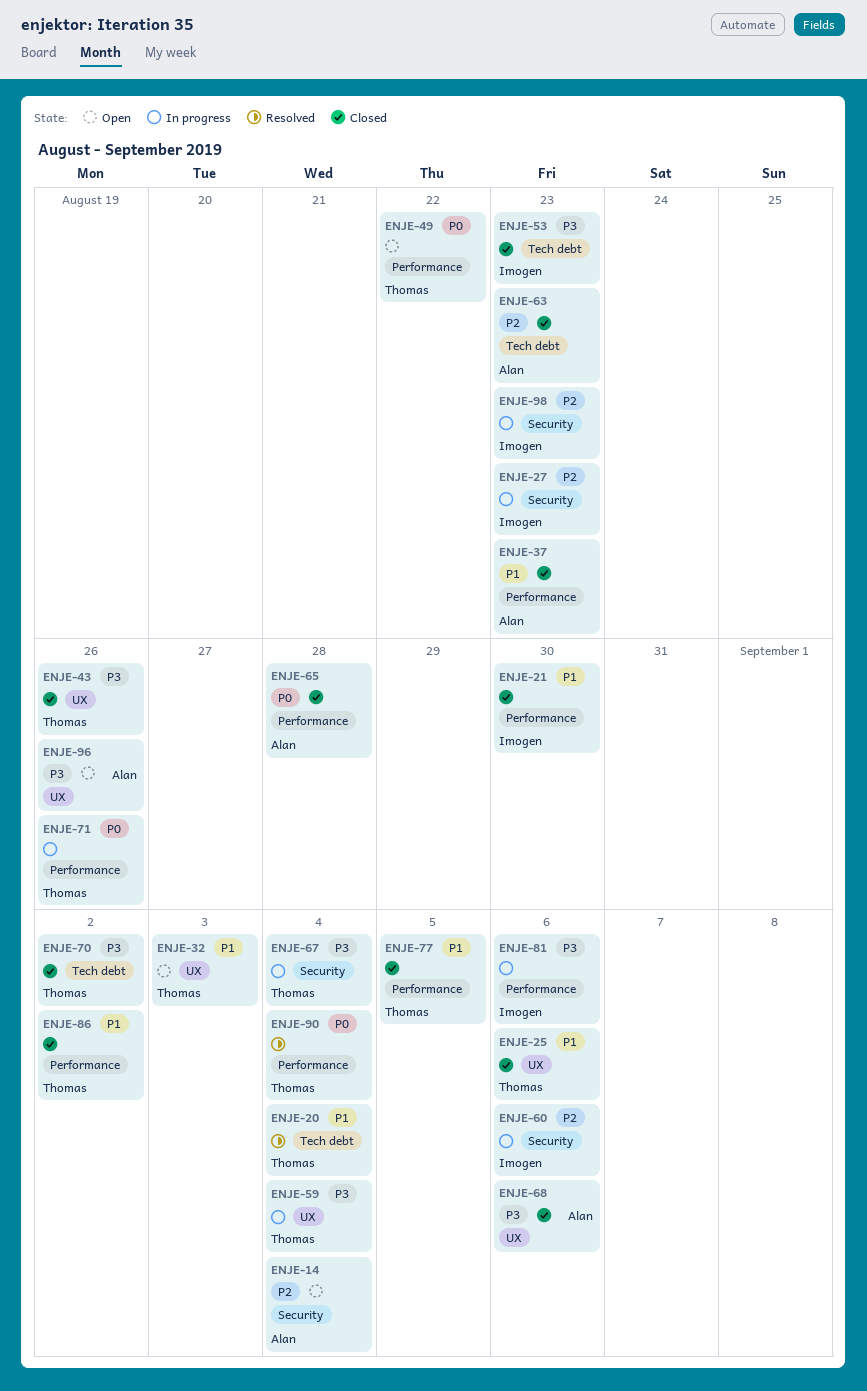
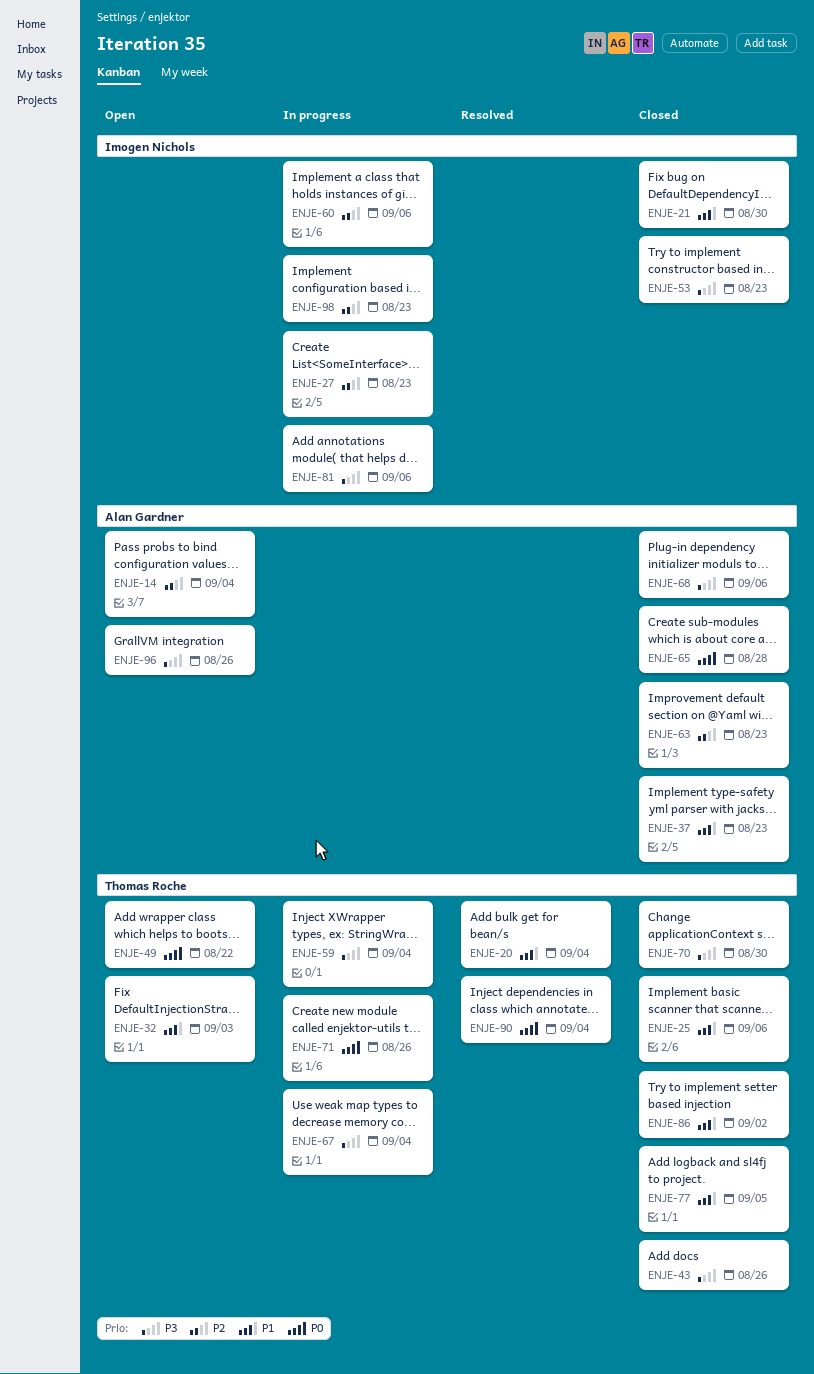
ENJE-70, due: Sep 2 -> Aug 30

